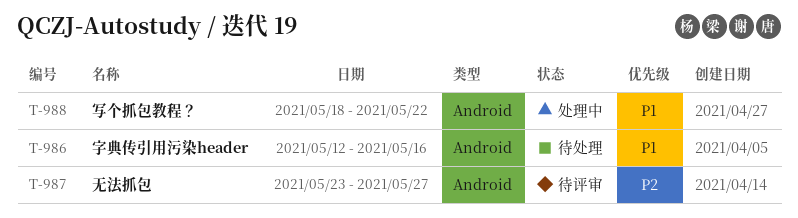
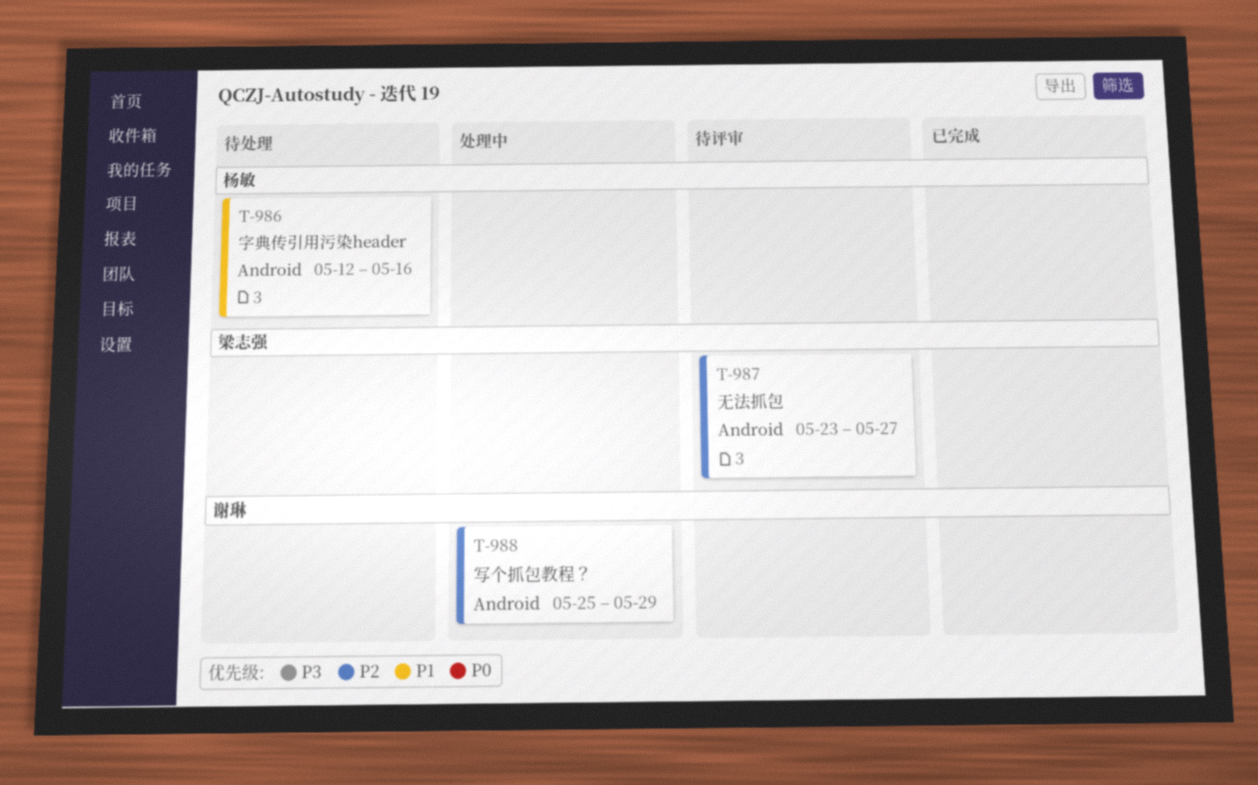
T-988, priority: P1 -> P2
T-988, start: May 18 -> May 25
T-988, due: May 22 -> May 29

